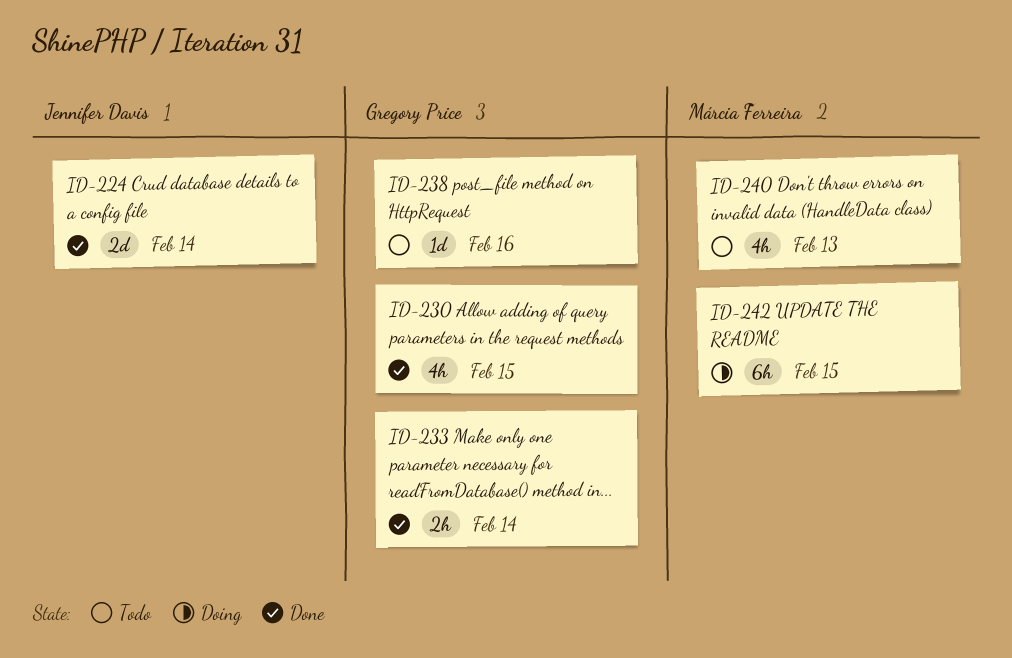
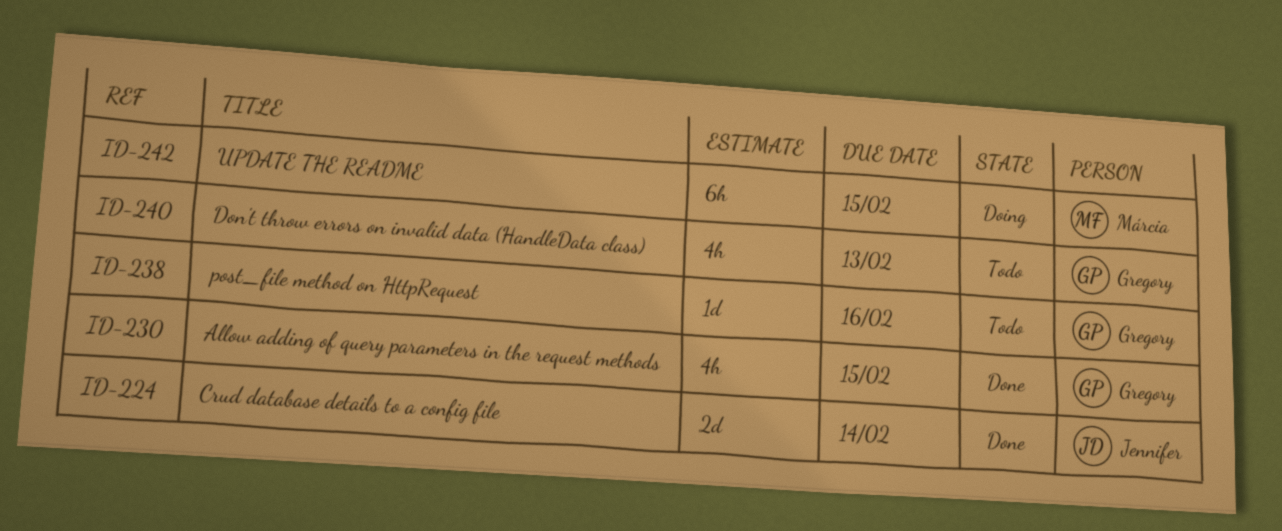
ID-233: present -> none
ID-240, owner: Márcia Ferreira -> Gregory Price

